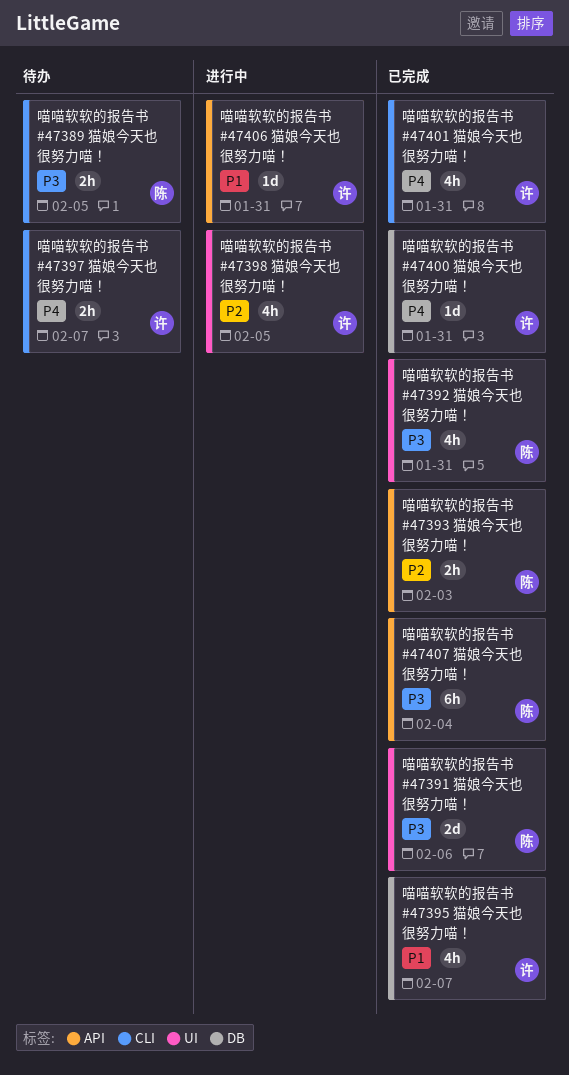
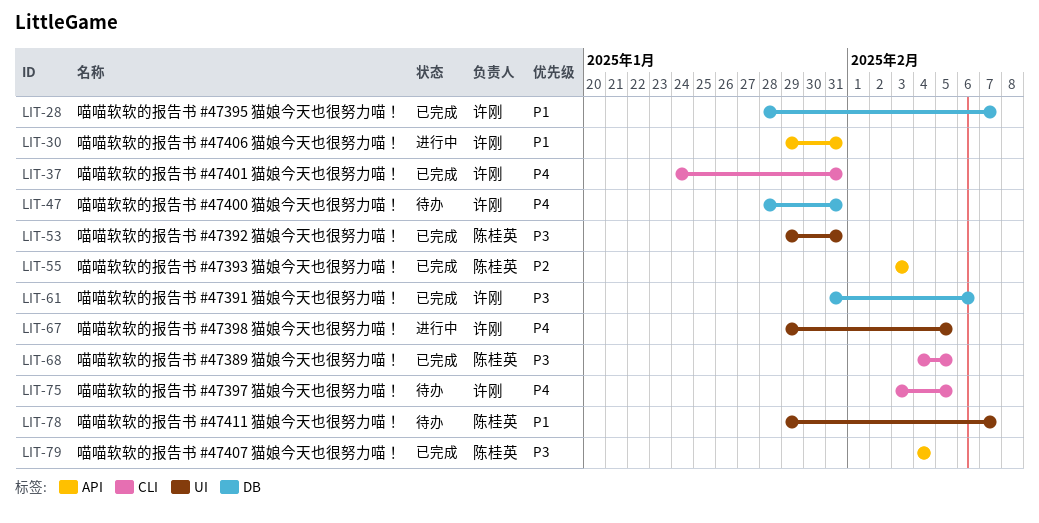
喵喵软软的报告书 #47389 猫娘今天也很努力喵！, status: 待办 -> 已完成
喵喵软软的报告书 #47391 猫娘今天也很努力喵！, owner: 陈桂英 -> 许刚
喵喵软软的报告书 #47391 猫娘今天也很努力喵！, label: UI -> DB
喵喵软软的报告书 #47397 猫娘今天也很努力喵！, due: Feb 7 -> Feb 5
喵喵软软的报告书 #47398 猫娘今天也很努力喵！, priority: P2 -> P4
喵喵软软的报告书 #47400 猫娘今天也很努力喵！, status: 已完成 -> 待办
喵喵软软的报告书 #47411 猫娘今天也很努力喵！: none -> present

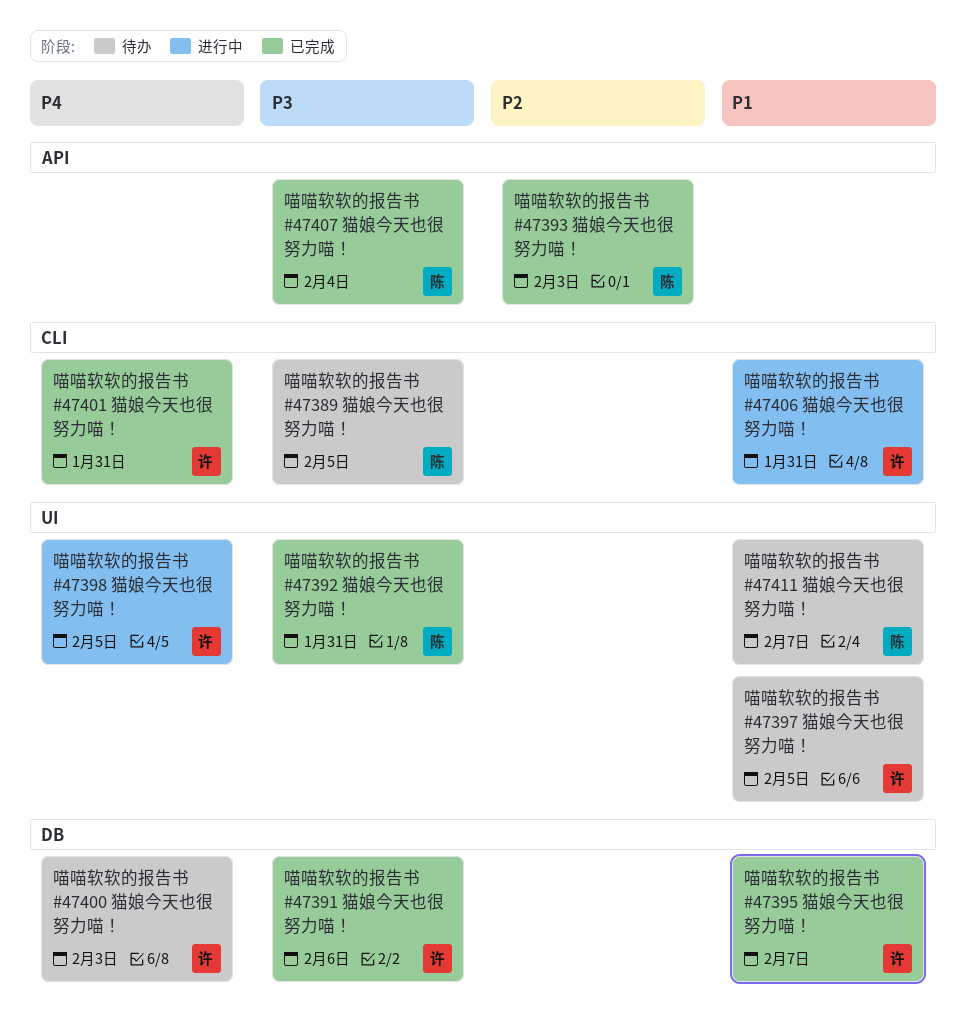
喵喵软软的报告书 #47389 猫娘今天也很努力喵！, status: 已完成 -> 待办
喵喵软软的报告书 #47397 猫娘今天也很努力喵！, priority: P4 -> P1
喵喵软软的报告书 #47397 猫娘今天也很努力喵！, label: CLI -> UI
喵喵软软的报告书 #47400 猫娘今天也很努力喵！, due: Jan 31 -> Feb 3
喵喵软软的报告书 #47406 猫娘今天也很努力喵！, label: API -> CLI

